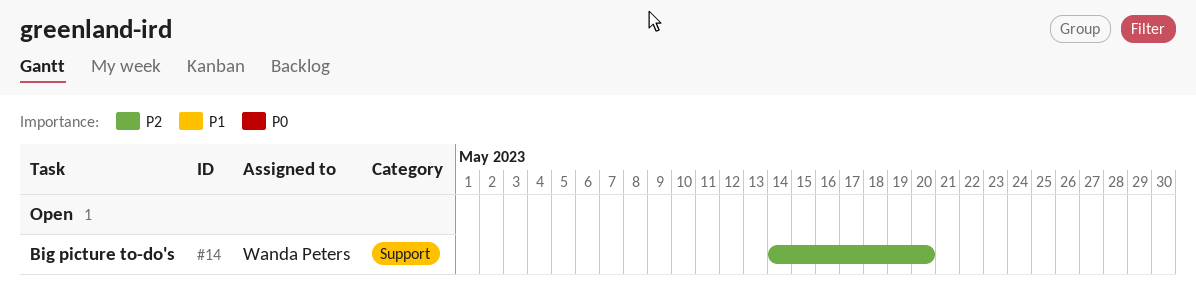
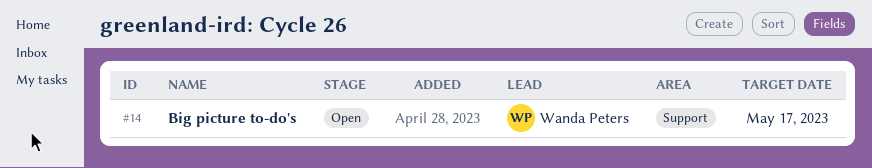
#14, due: May 20 -> May 17

